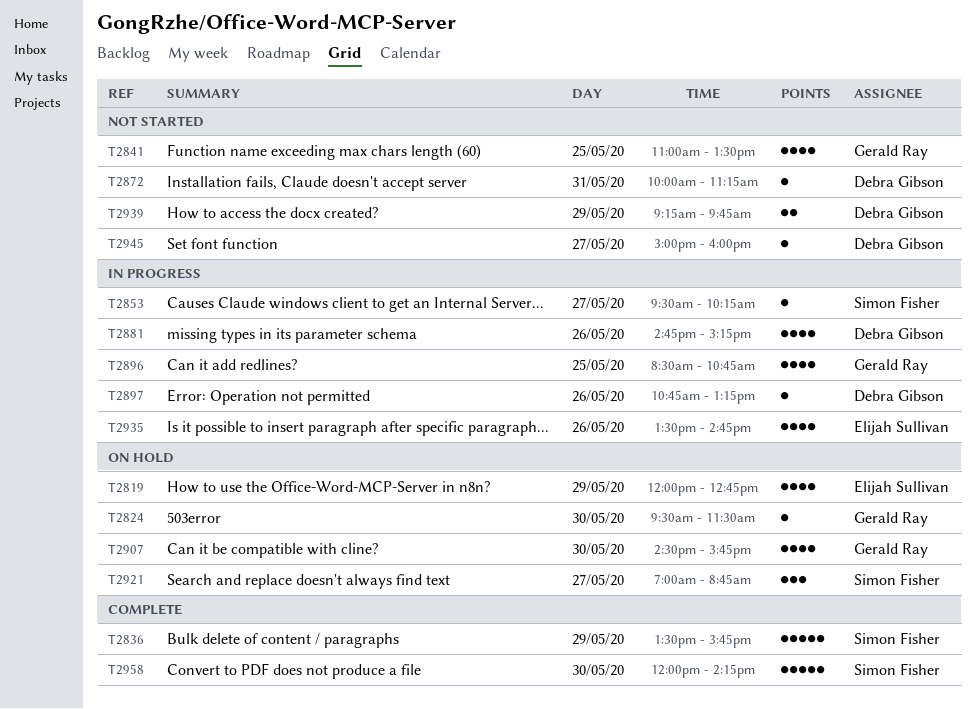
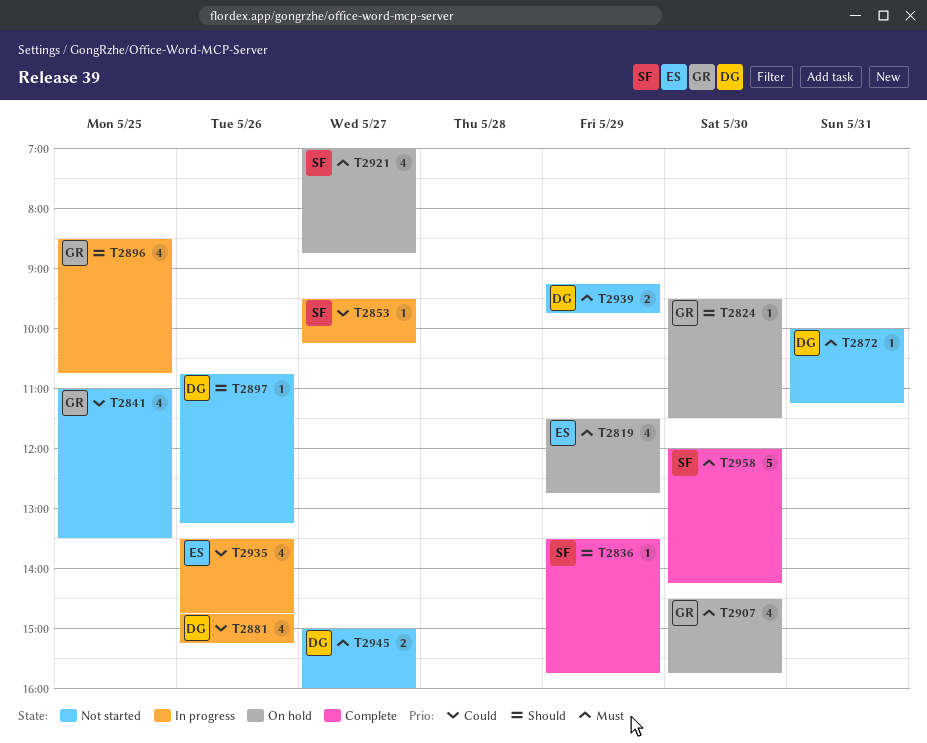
T2819, begins: 12:00 -> 11:30
T2836, estimate: 5 -> 1
T2897, status: In progress -> Not started
T2921, estimate: 3 -> 4
T2945, estimate: 1 -> 2

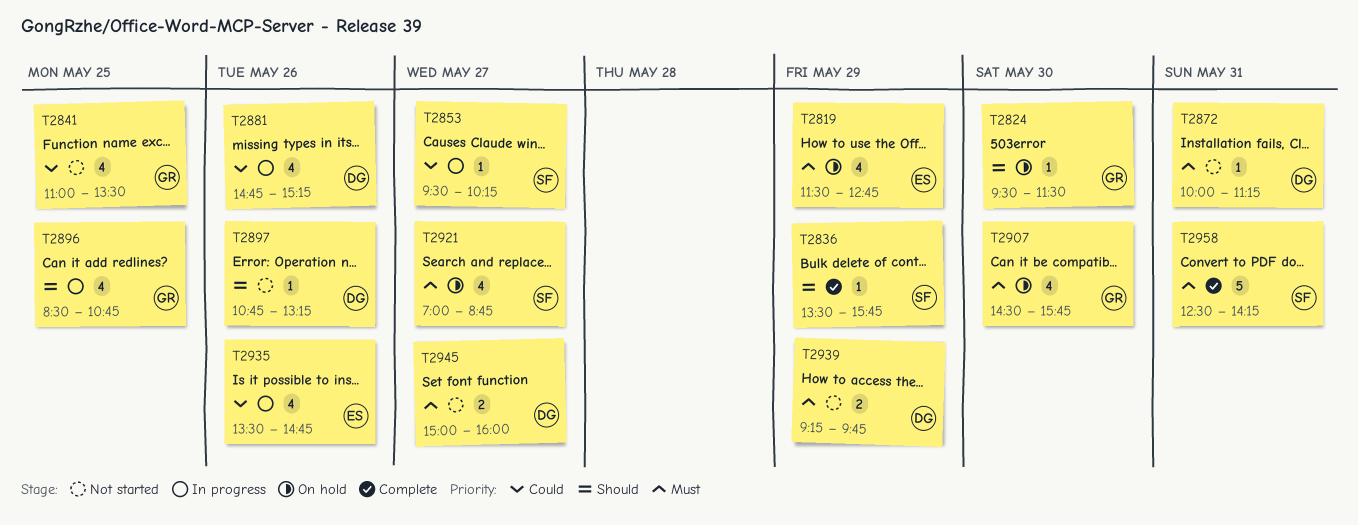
T2958, day: May 30 -> May 31
T2958, begins: 12:00 -> 12:30

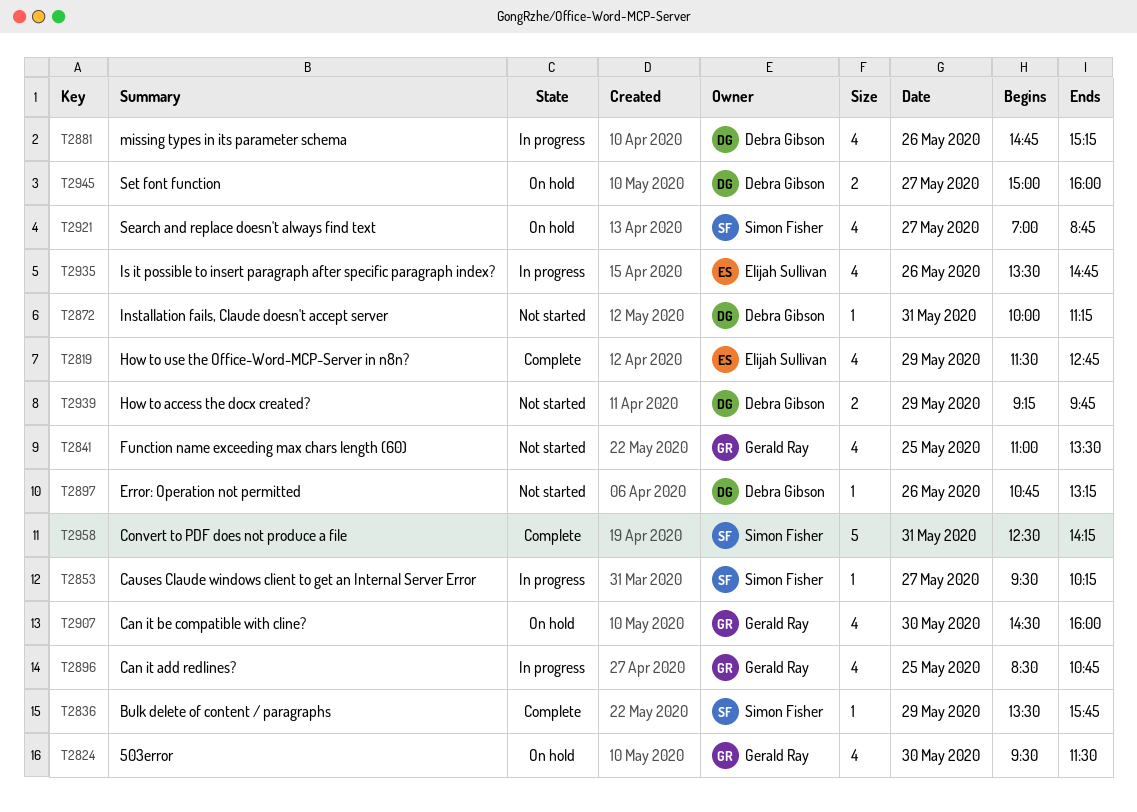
T2819, status: On hold -> Complete
T2824, estimate: 1 -> 4
T2907, ends: 15:45 -> 16:00
T2945, status: Not started -> On hold

